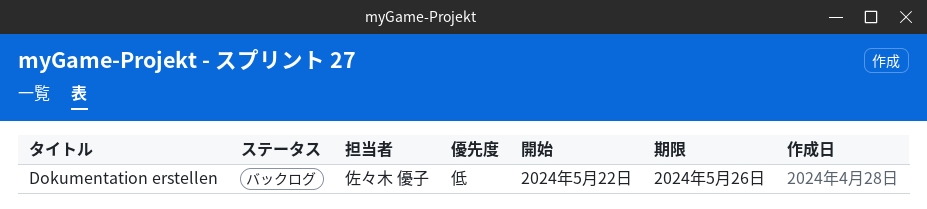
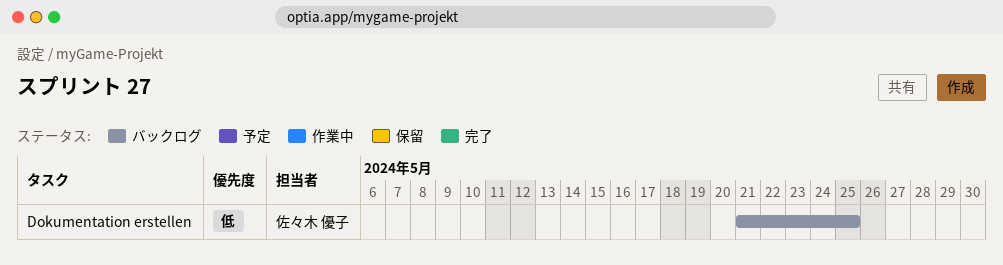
Dokumentation erstellen, start: May 22 -> May 21
Dokumentation erstellen, due: May 26 -> May 25

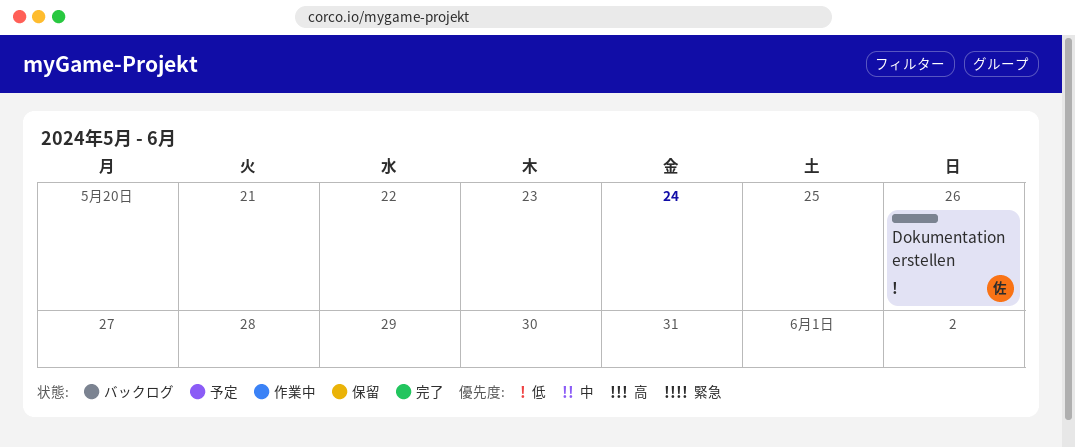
Dokumentation erstellen, due: May 25 -> May 26

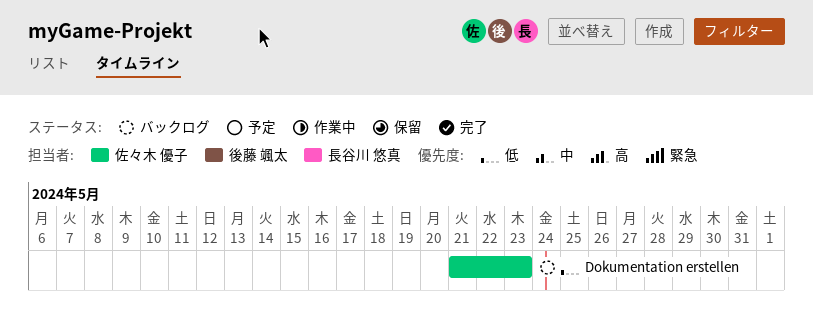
Dokumentation erstellen, due: May 26 -> May 23

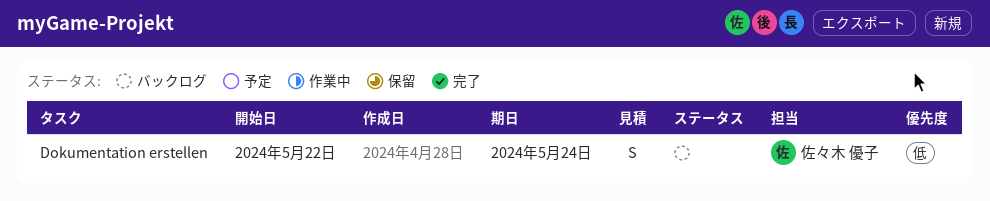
Dokumentation erstellen, start: May 21 -> May 22
Dokumentation erstellen, due: May 23 -> May 24

